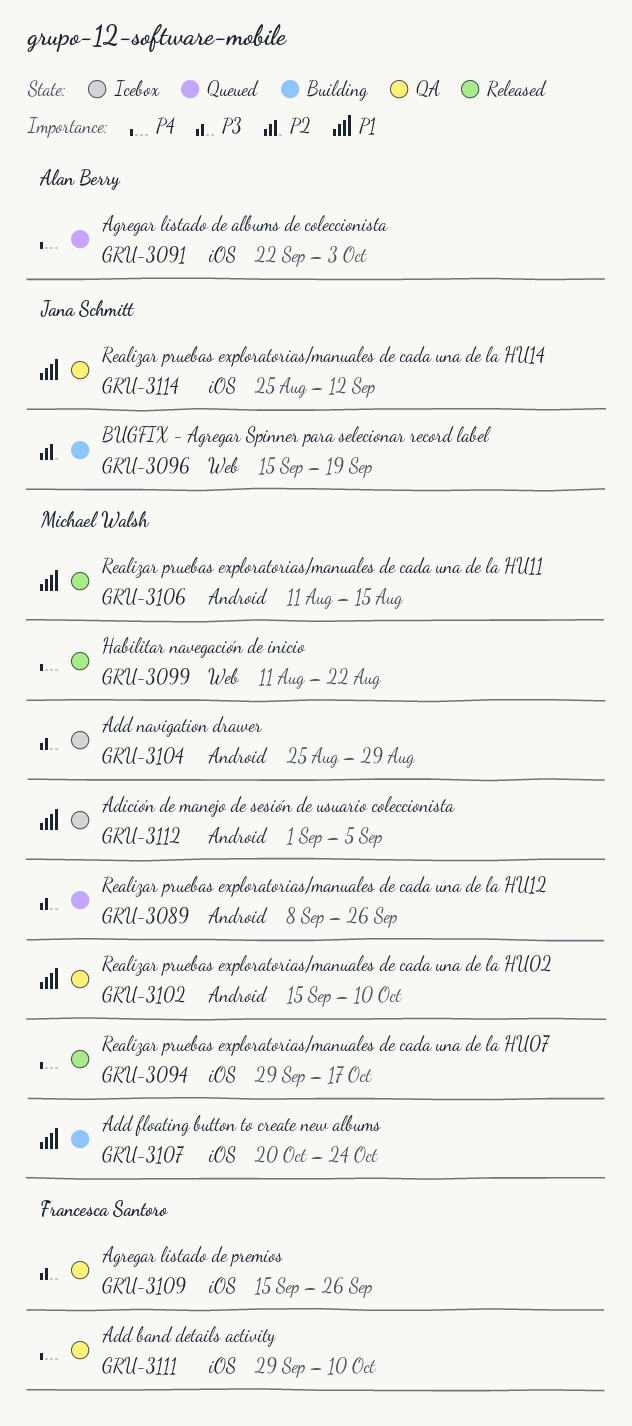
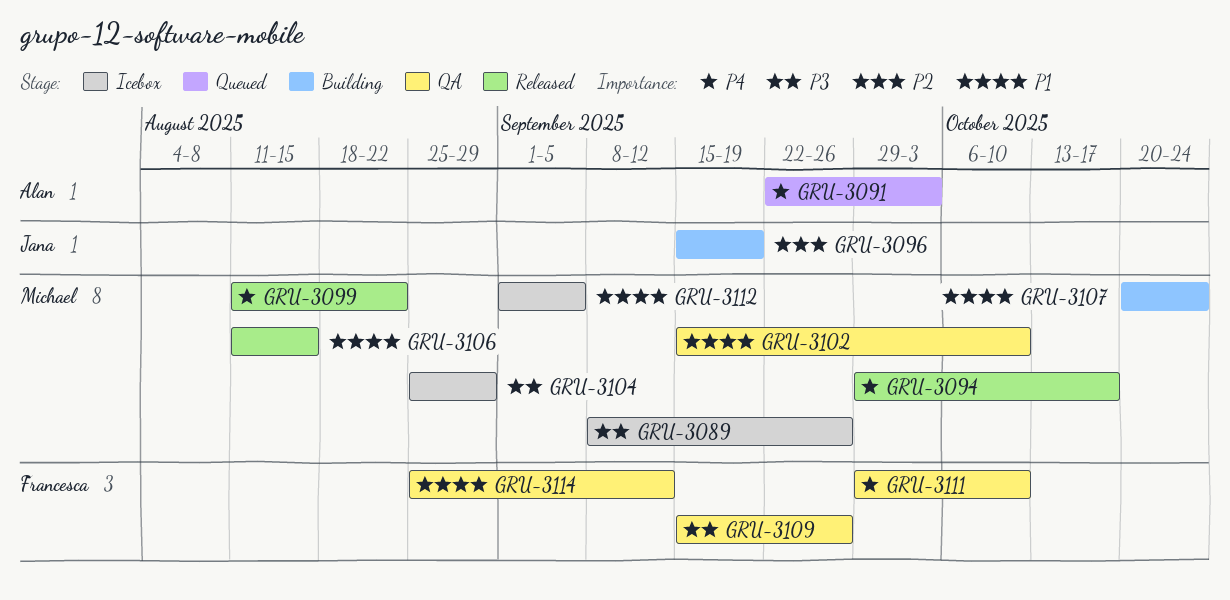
GRU-3089, status: Queued -> Icebox
GRU-3114, owner: Jana Schmitt -> Francesca Santoro

